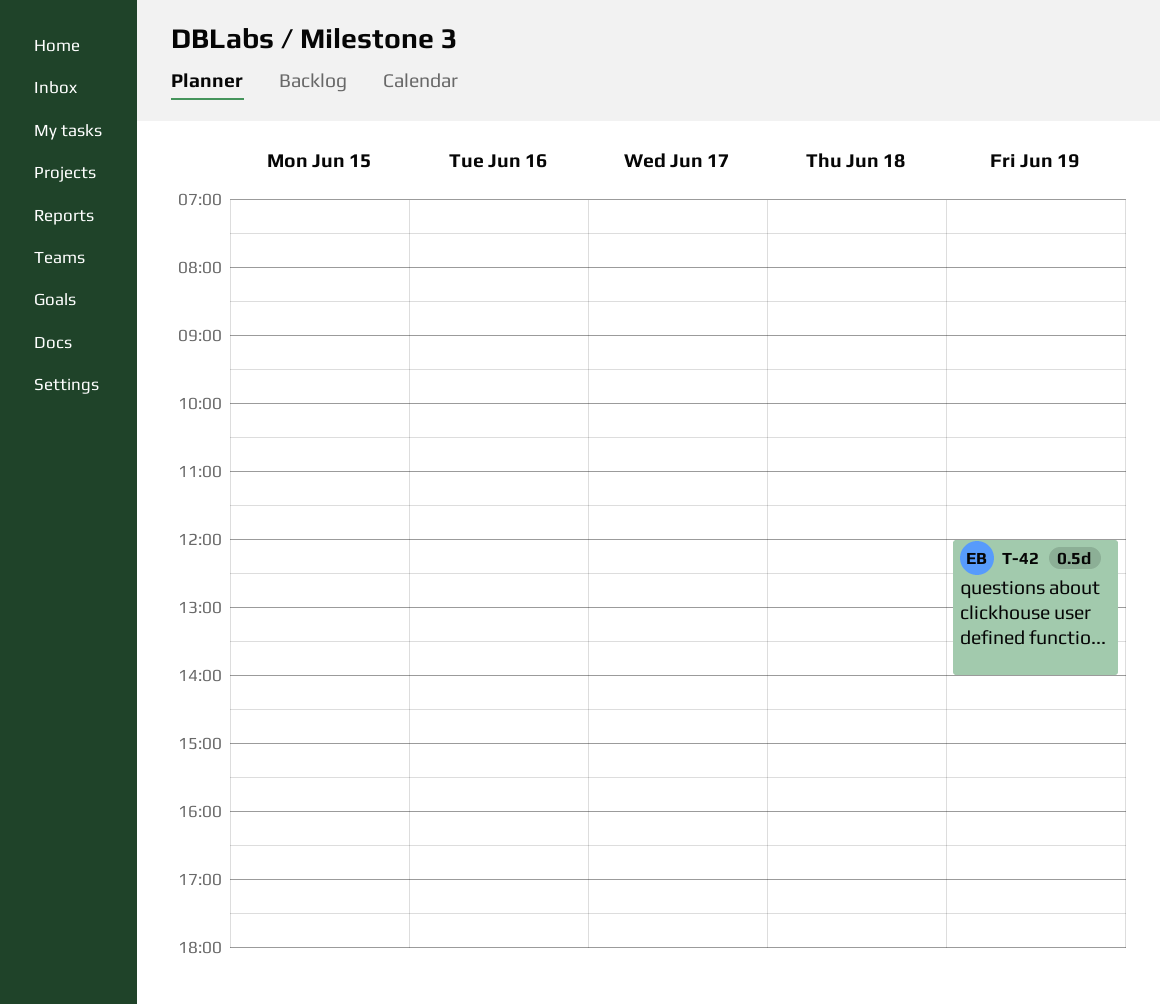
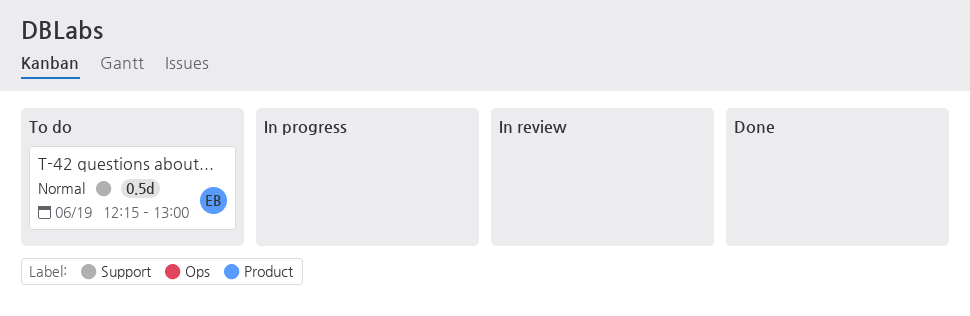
T-42, begins: 12:00 -> 12:15
T-42, ends: 14:00 -> 13:00

